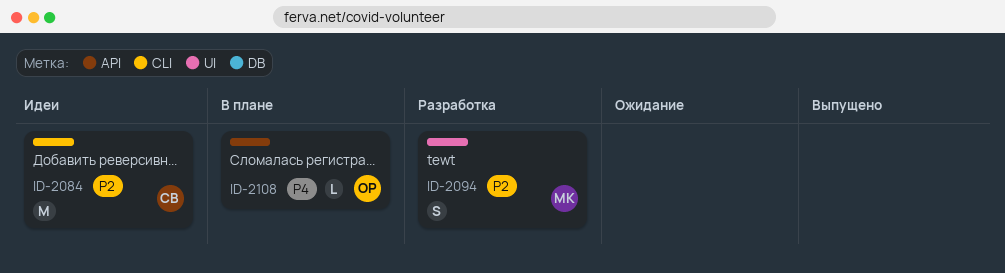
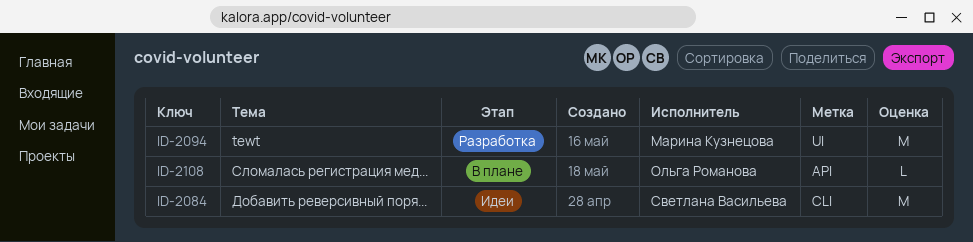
ID-2094, estimate: S -> M

